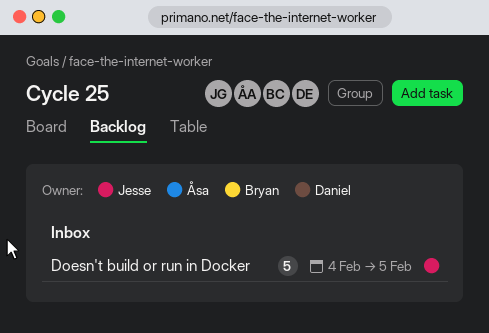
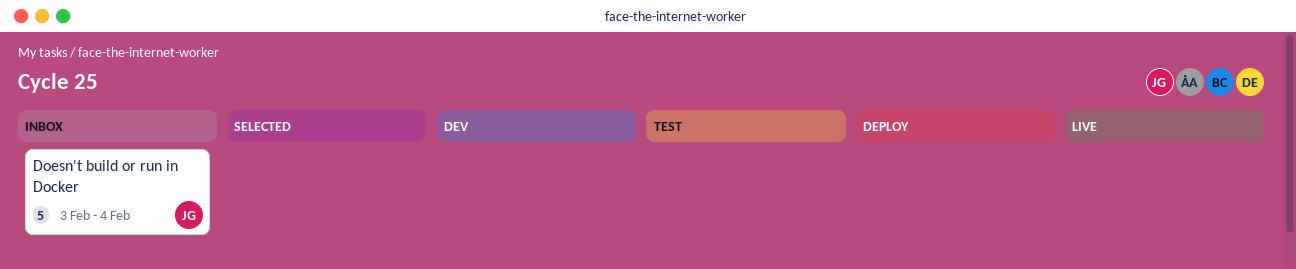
Doesn't build or run in Docker, start: Feb 4 -> Feb 3
Doesn't build or run in Docker, due: Feb 5 -> Feb 4

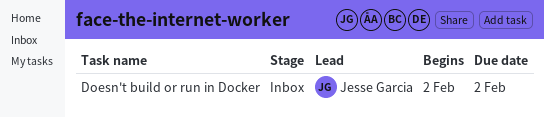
Doesn't build or run in Docker, start: Feb 3 -> Feb 2
Doesn't build or run in Docker, due: Feb 4 -> Feb 2

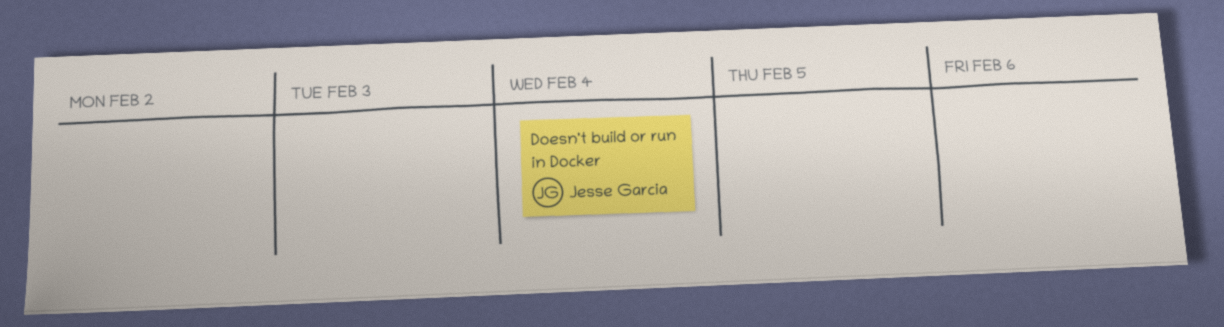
Doesn't build or run in Docker, due: Feb 2 -> Feb 4

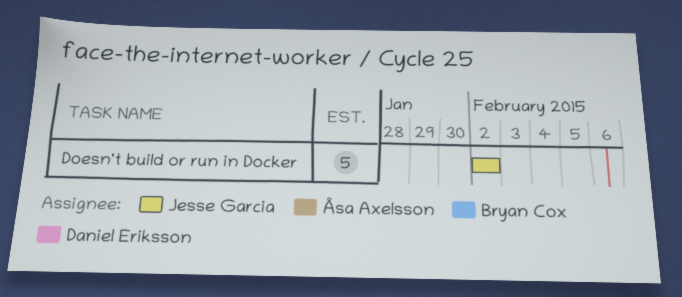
Doesn't build or run in Docker, due: Feb 4 -> Feb 2

